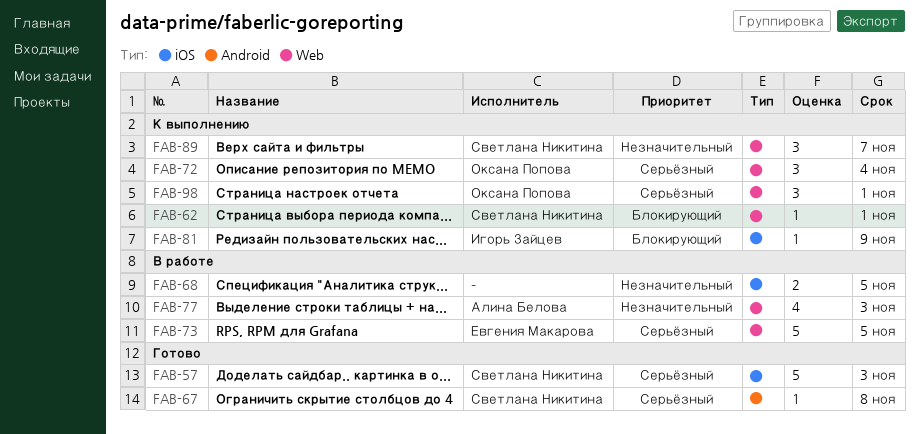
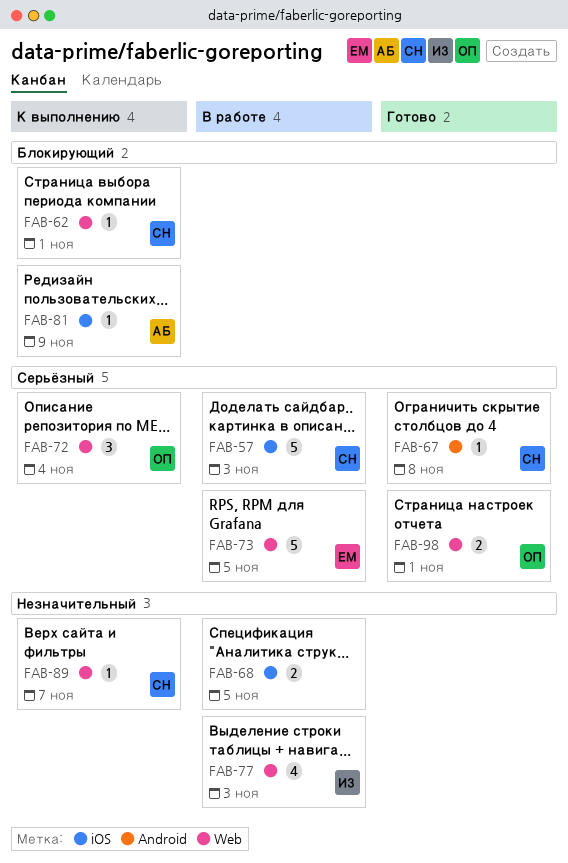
FAB-57, status: Готово -> В работе
FAB-77, owner: Алина Белова -> Игорь Зайцев
FAB-81, owner: Игорь Зайцев -> Алина Белова
FAB-89, estimate: 3 -> 1
FAB-98, status: К выполнению -> Готово
FAB-98, estimate: 3 -> 2

